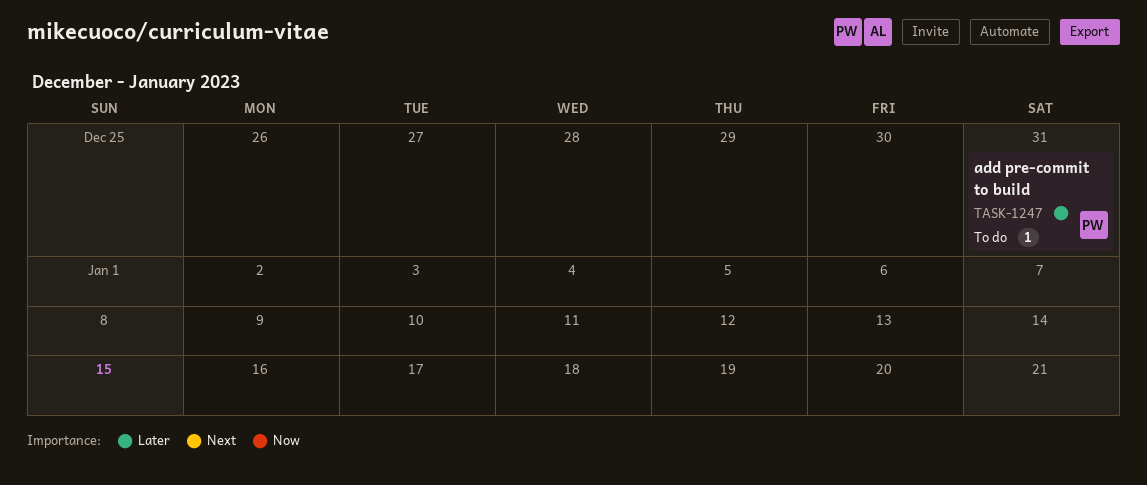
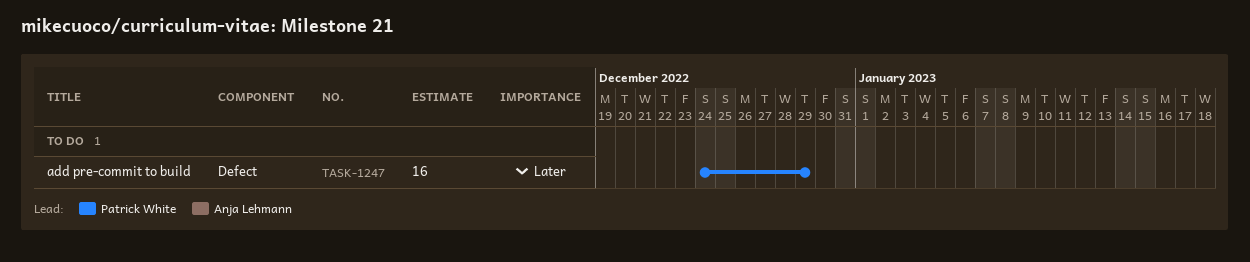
TASK-1247, estimate: 1 -> 16
TASK-1247, due: Dec 31 -> Dec 29

